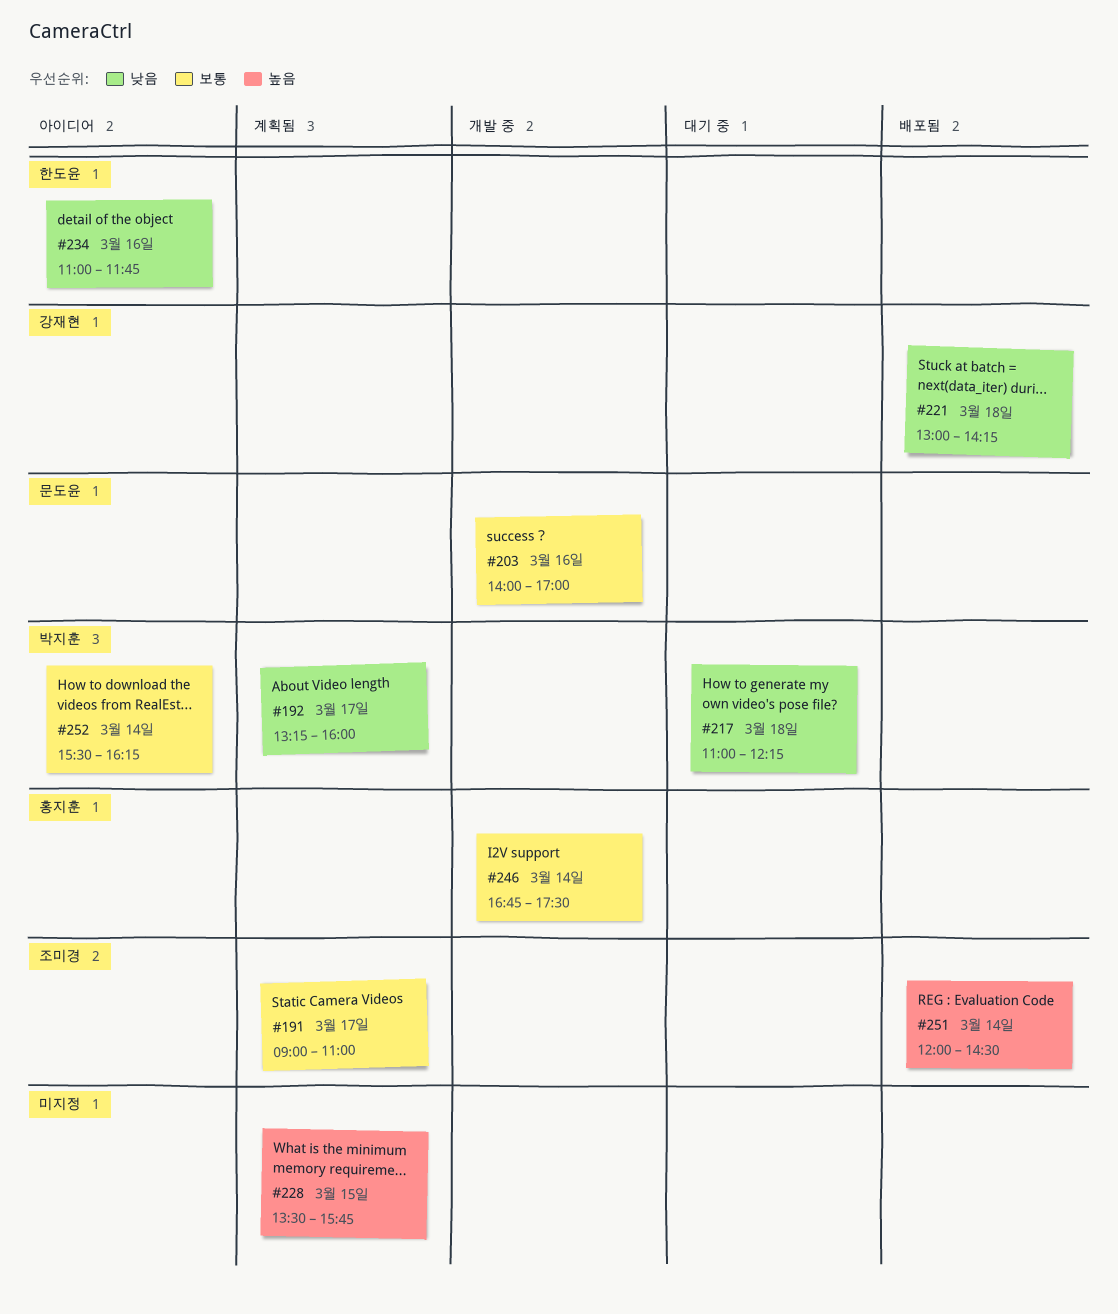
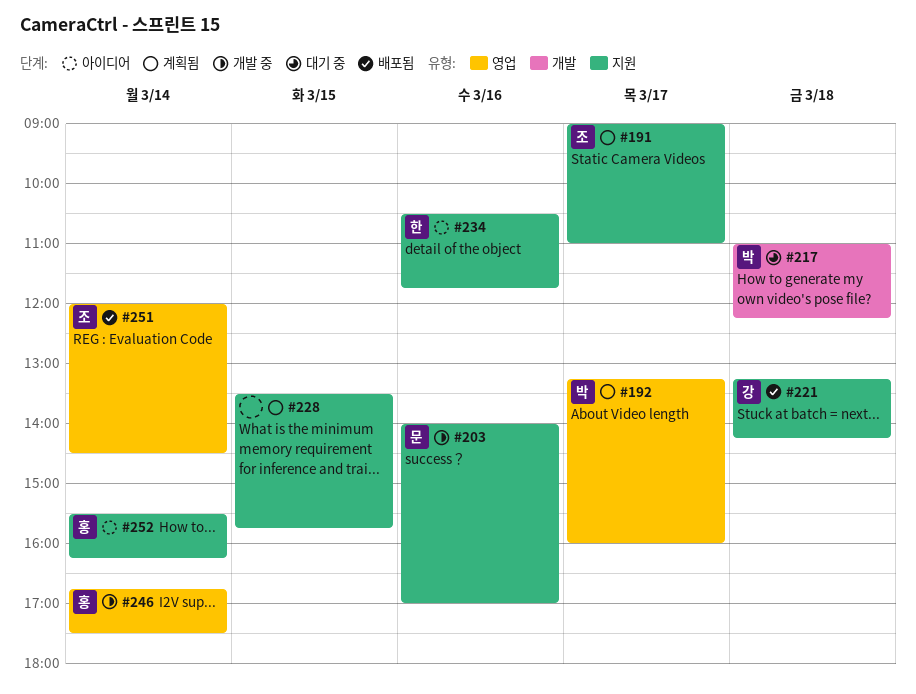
#221, begins: 13:00 -> 13:15
#234, begins: 11:00 -> 10:30
#252, owner: 박지훈 -> 홍지훈

